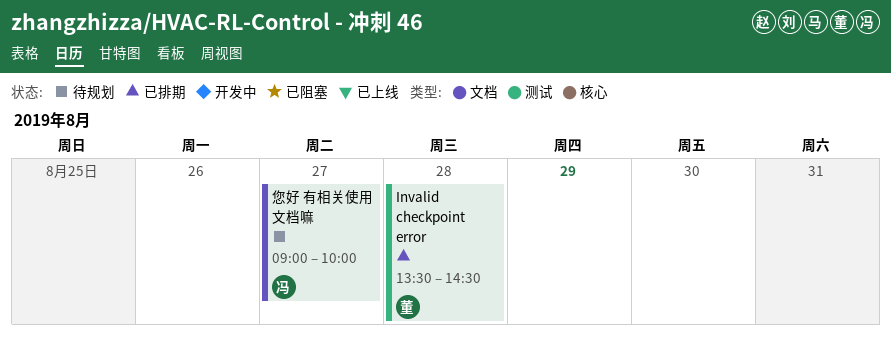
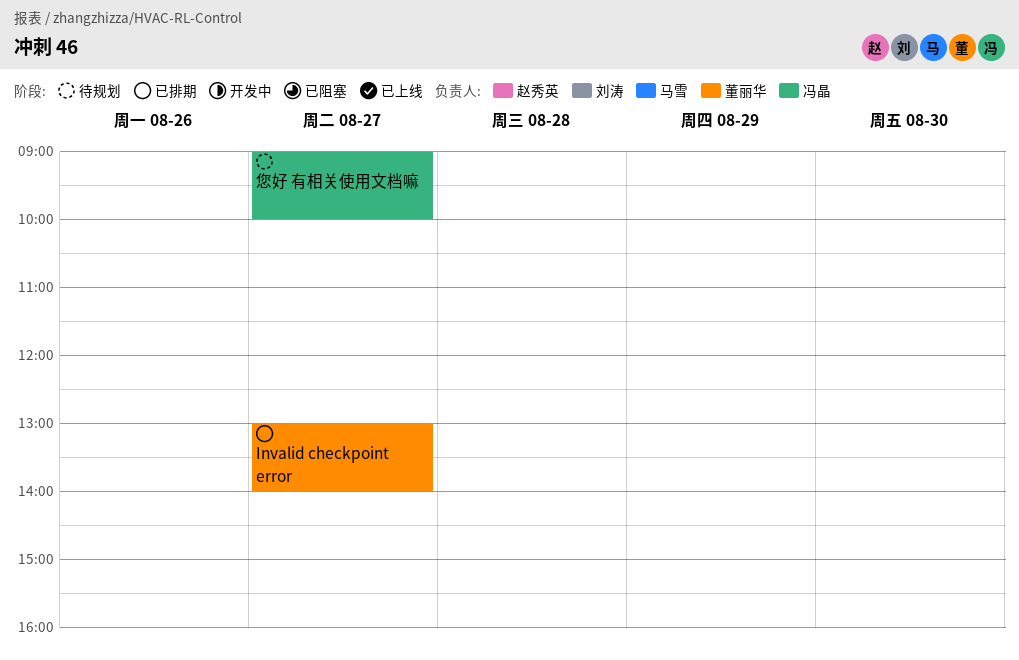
Invalid checkpoint error, day: Aug 28 -> Aug 27
Invalid checkpoint error, begins: 13:30 -> 13:00
Invalid checkpoint error, ends: 14:30 -> 14:00

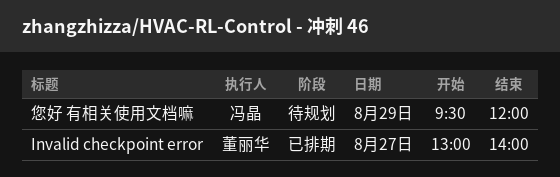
您好 有相关使用文档嘛, day: Aug 27 -> Aug 29
您好 有相关使用文档嘛, begins: 09:00 -> 09:30
您好 有相关使用文档嘛, ends: 10:00 -> 12:00

